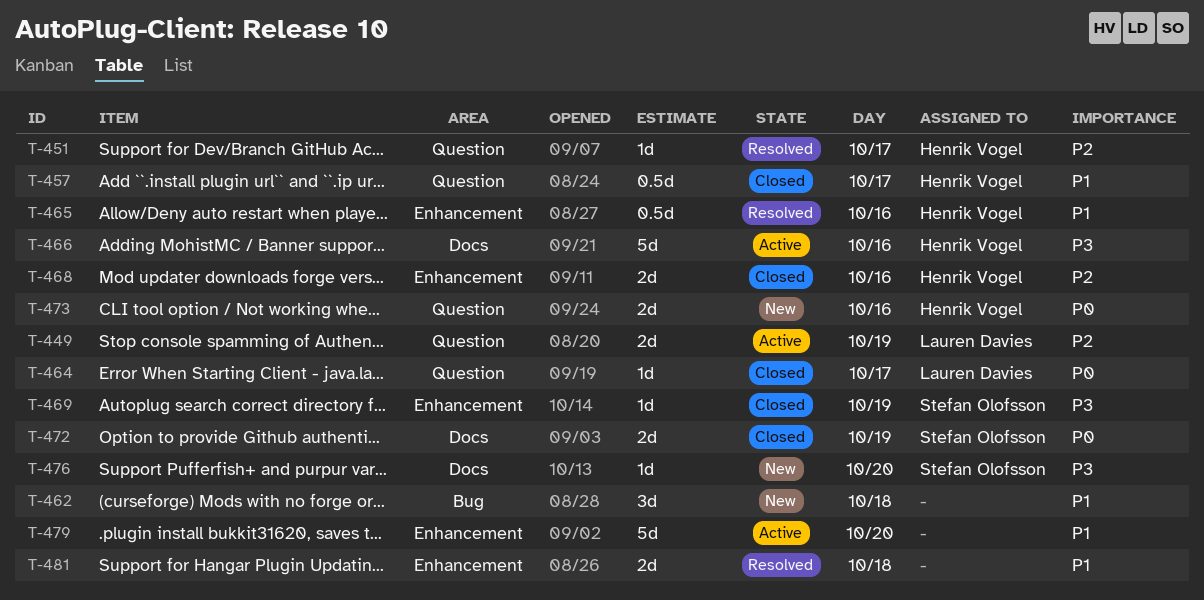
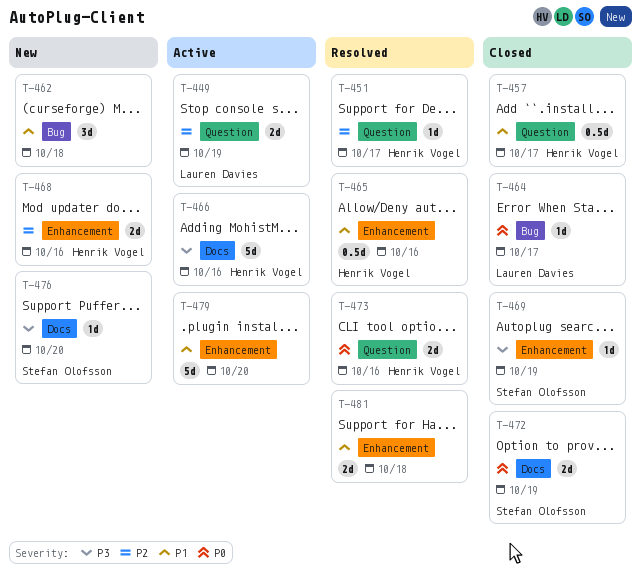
T-464, label: Question -> Bug
T-468, status: Closed -> New
T-473, status: New -> Resolved

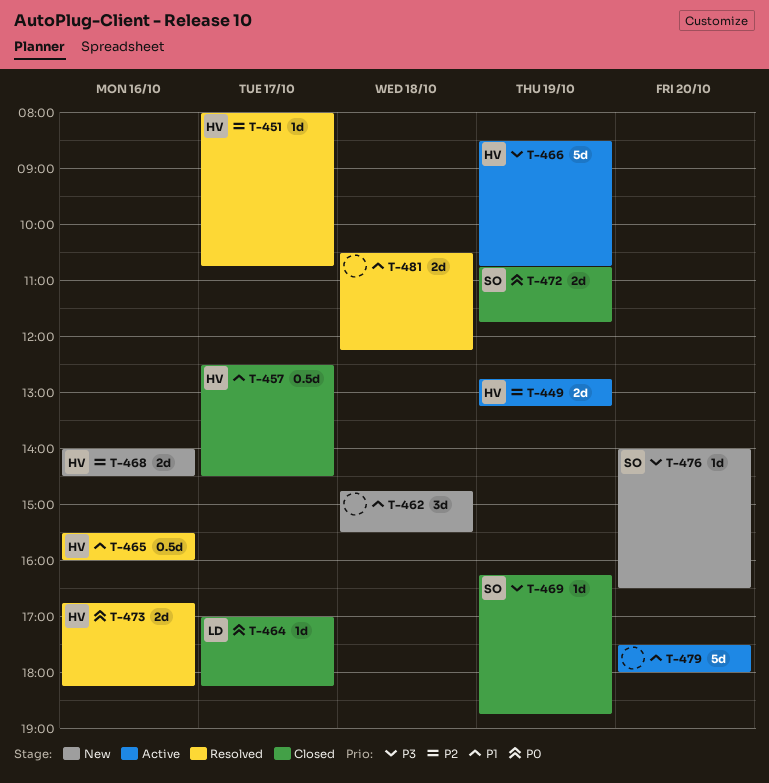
T-449, owner: Lauren Davies -> Henrik Vogel
T-466, day: Oct 16 -> Oct 19

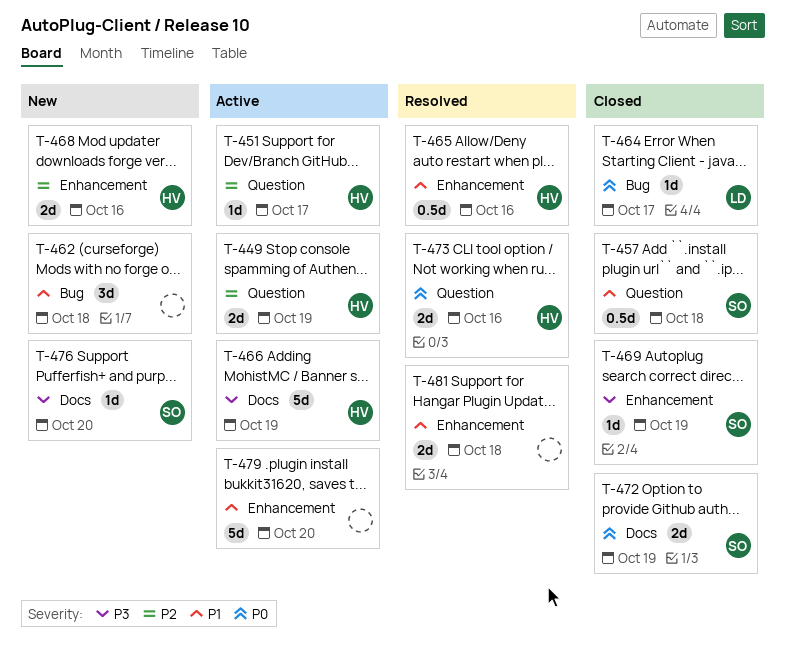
T-451, status: Resolved -> Active
T-457, owner: HV -> SO
T-457, day: Oct 17 -> Oct 18

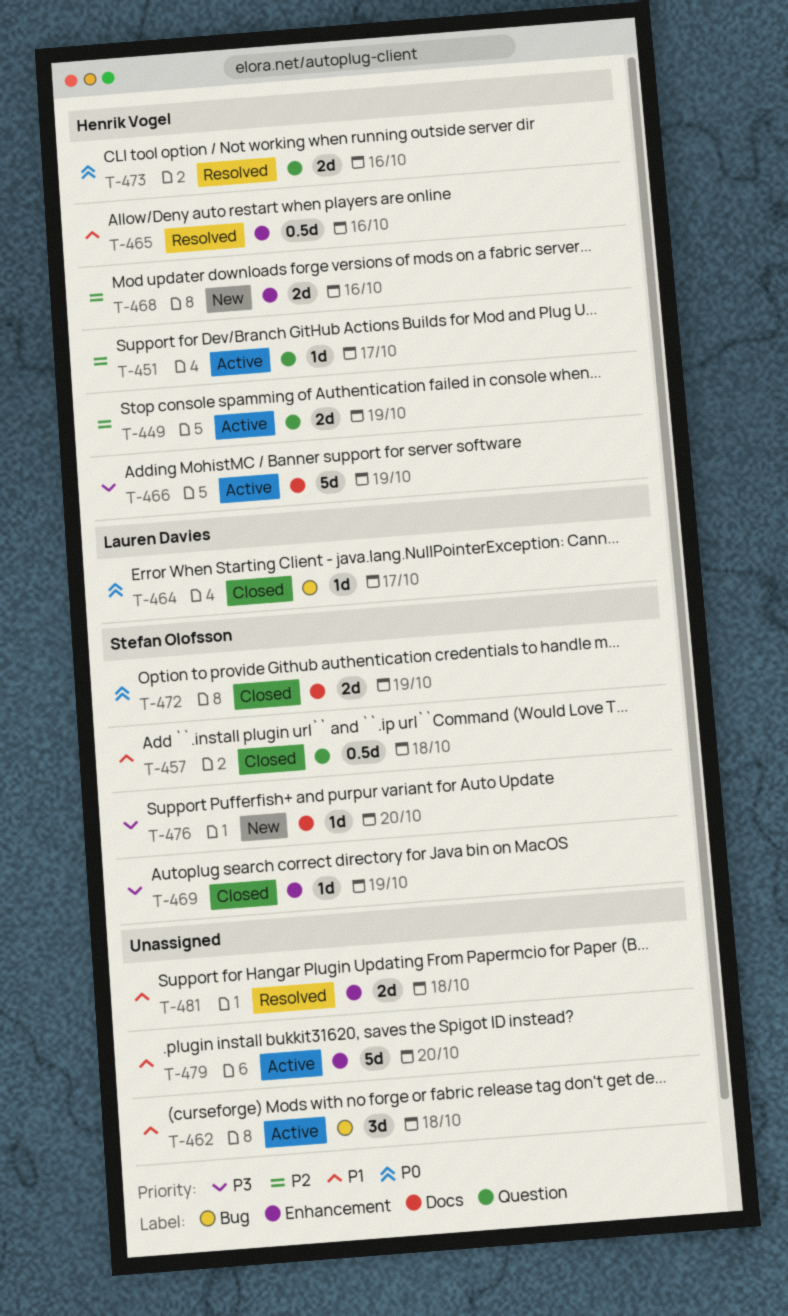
T-462, status: New -> Active

